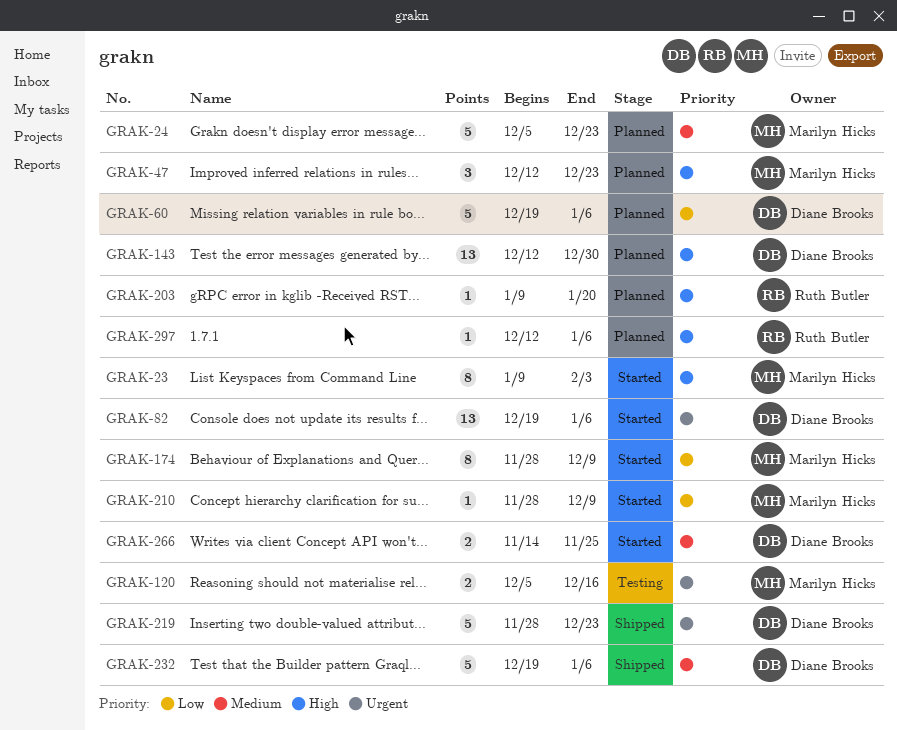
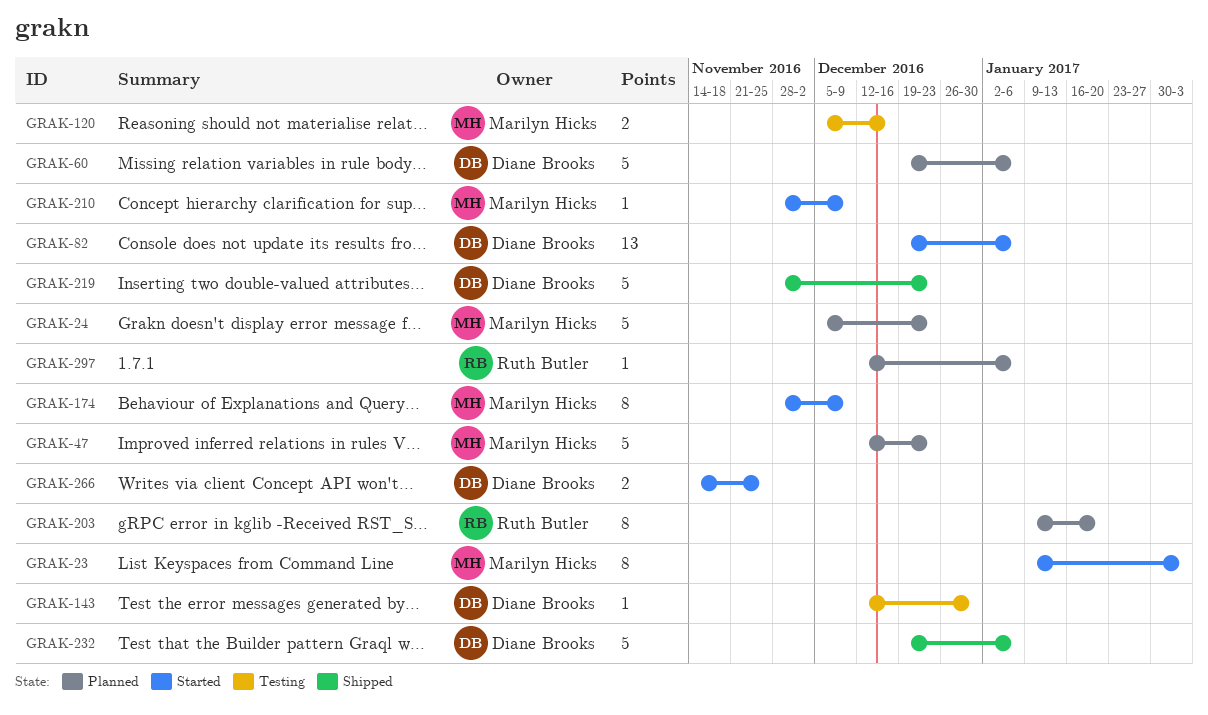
GRAK-47, estimate: 3 -> 5
GRAK-143, status: Planned -> Testing
GRAK-143, estimate: 13 -> 1
GRAK-203, estimate: 1 -> 8

